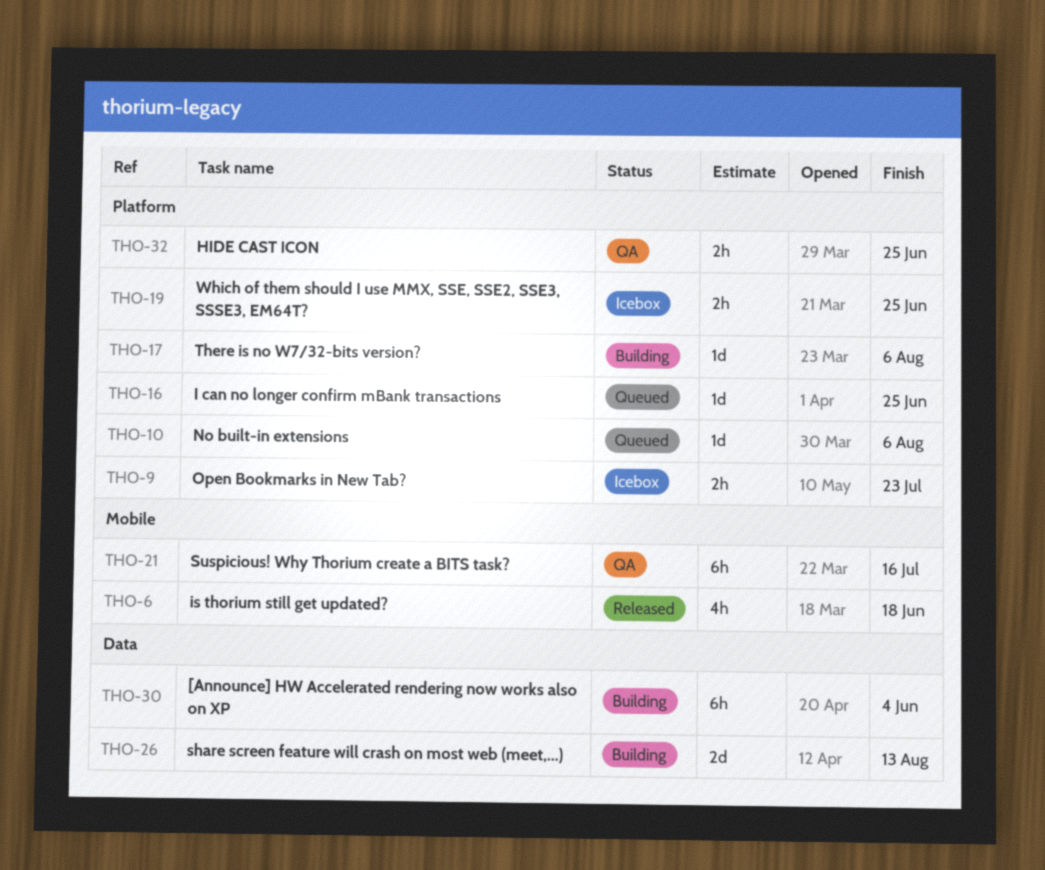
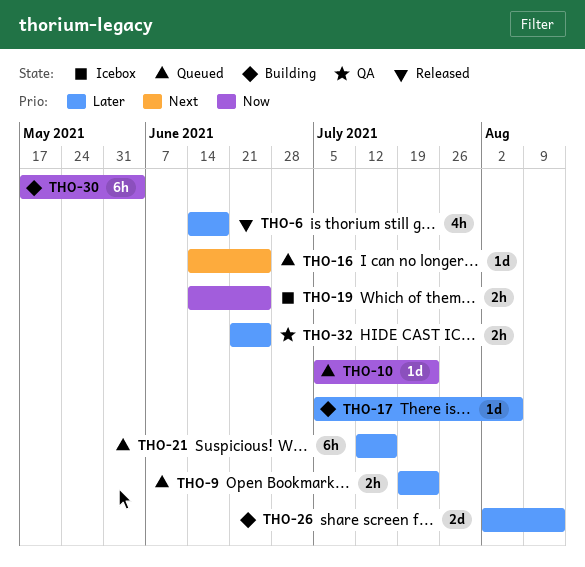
THO-9, status: Icebox -> Queued
THO-10, due: Aug 6 -> Jul 23
THO-21, status: QA -> Queued

